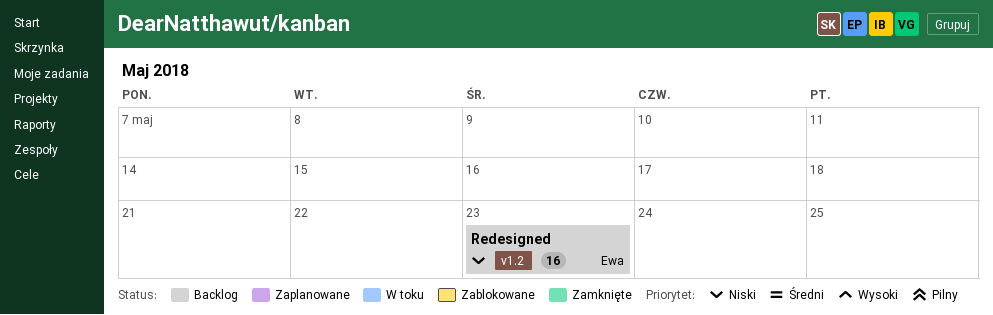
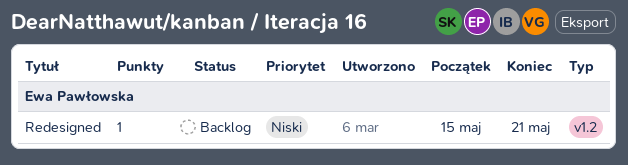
Redesigned, estimate: 16 -> 1
Redesigned, due: May 23 -> May 21

